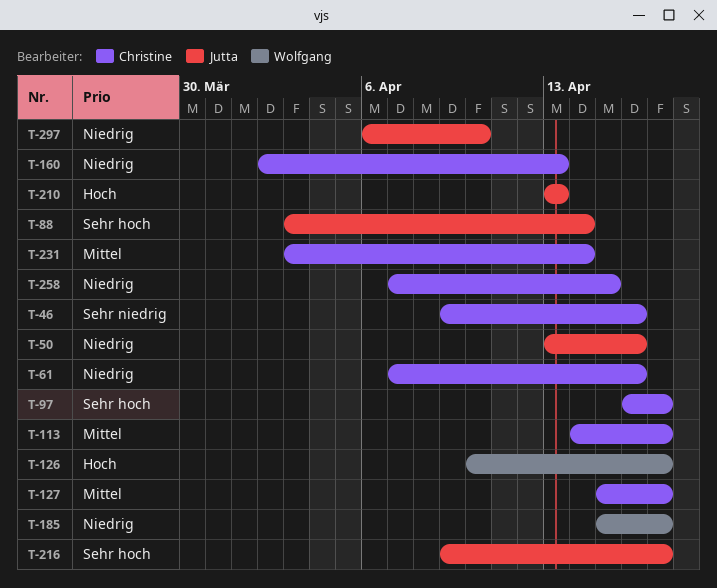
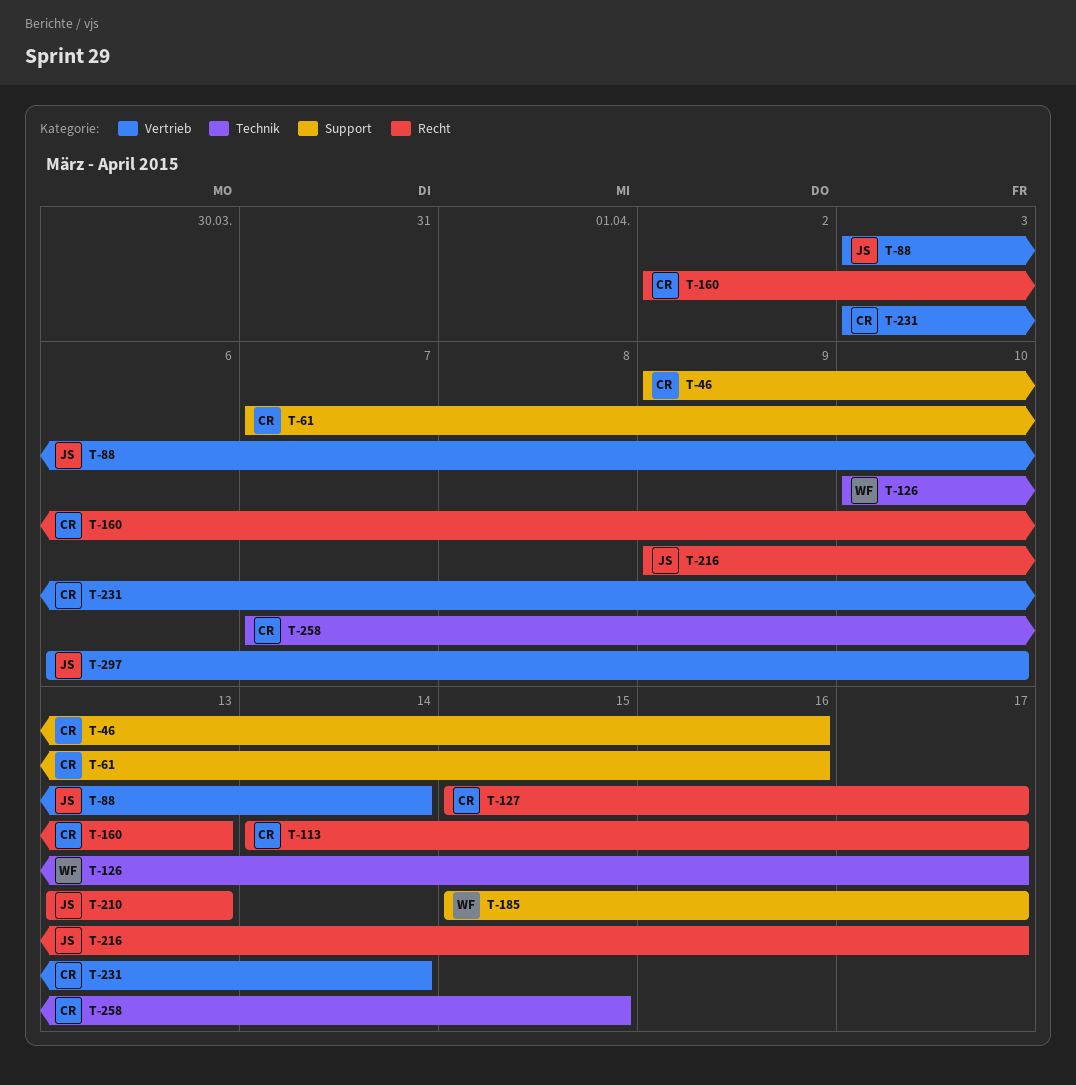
T-50: present -> none
T-97: present -> none

